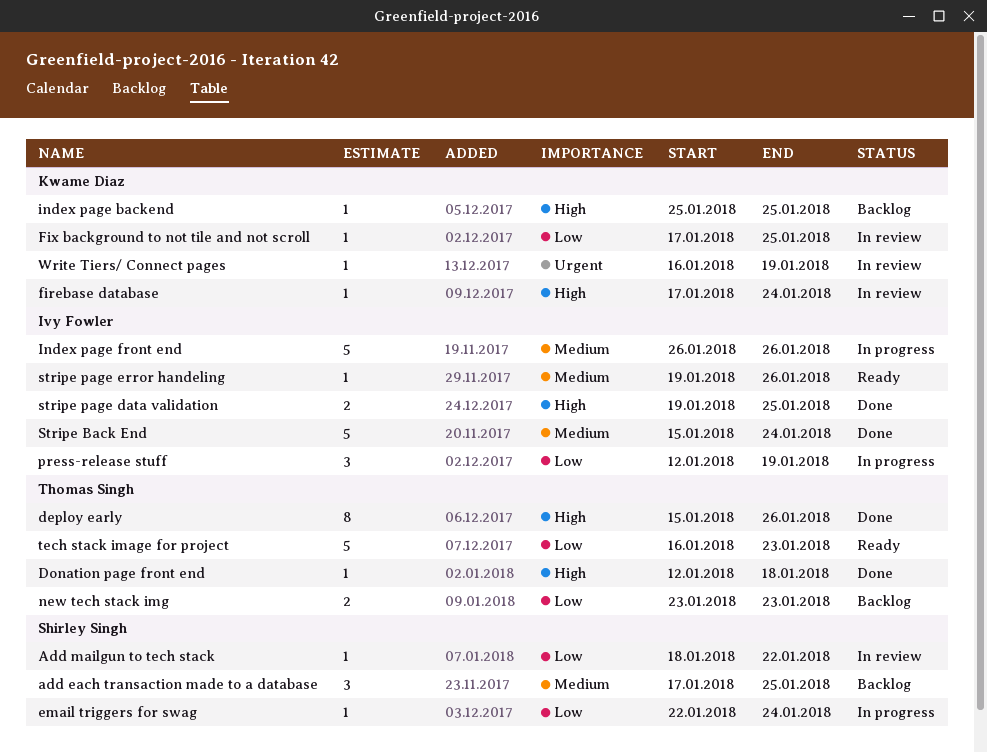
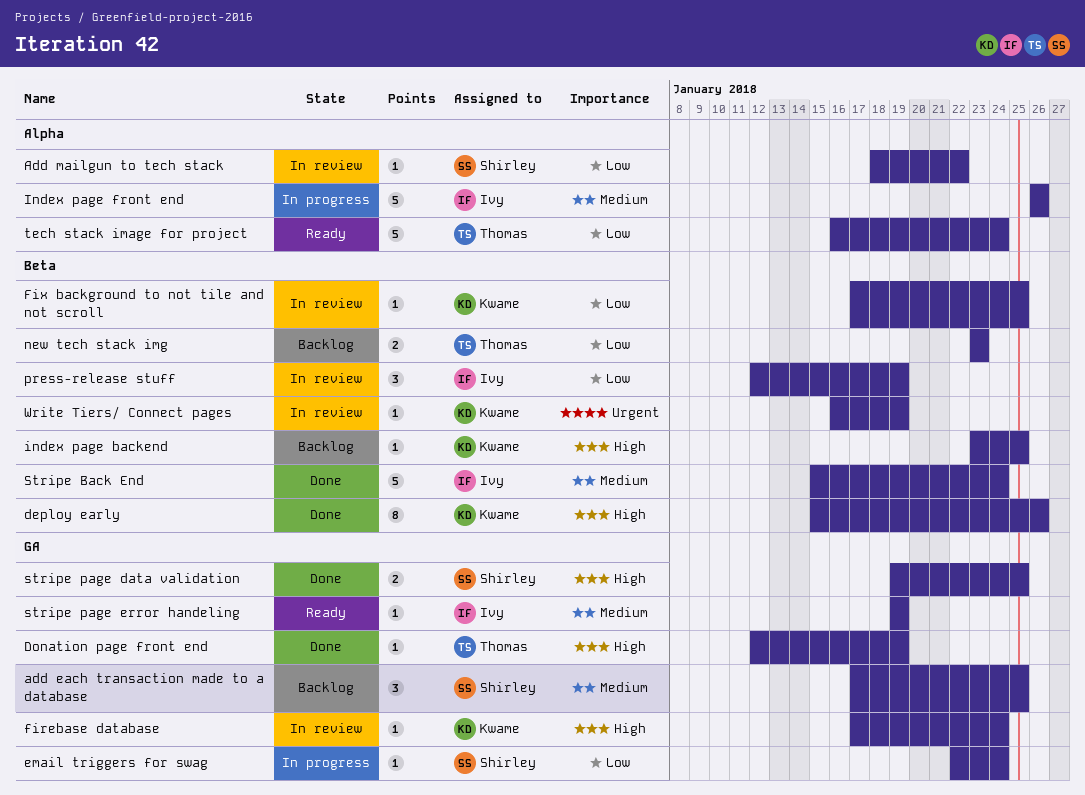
deploy early, owner: Thomas Singh -> Kwame Diaz
Donation page front end, due: Jan 18 -> Jan 19
index page backend, start: Jan 25 -> Jan 23
press-release stuff, status: In progress -> In review
stripe page data validation, owner: Ivy Fowler -> Shirley Singh
stripe page error handeling, due: Jan 26 -> Jan 19
tech stack image for project, due: Jan 23 -> Jan 24

